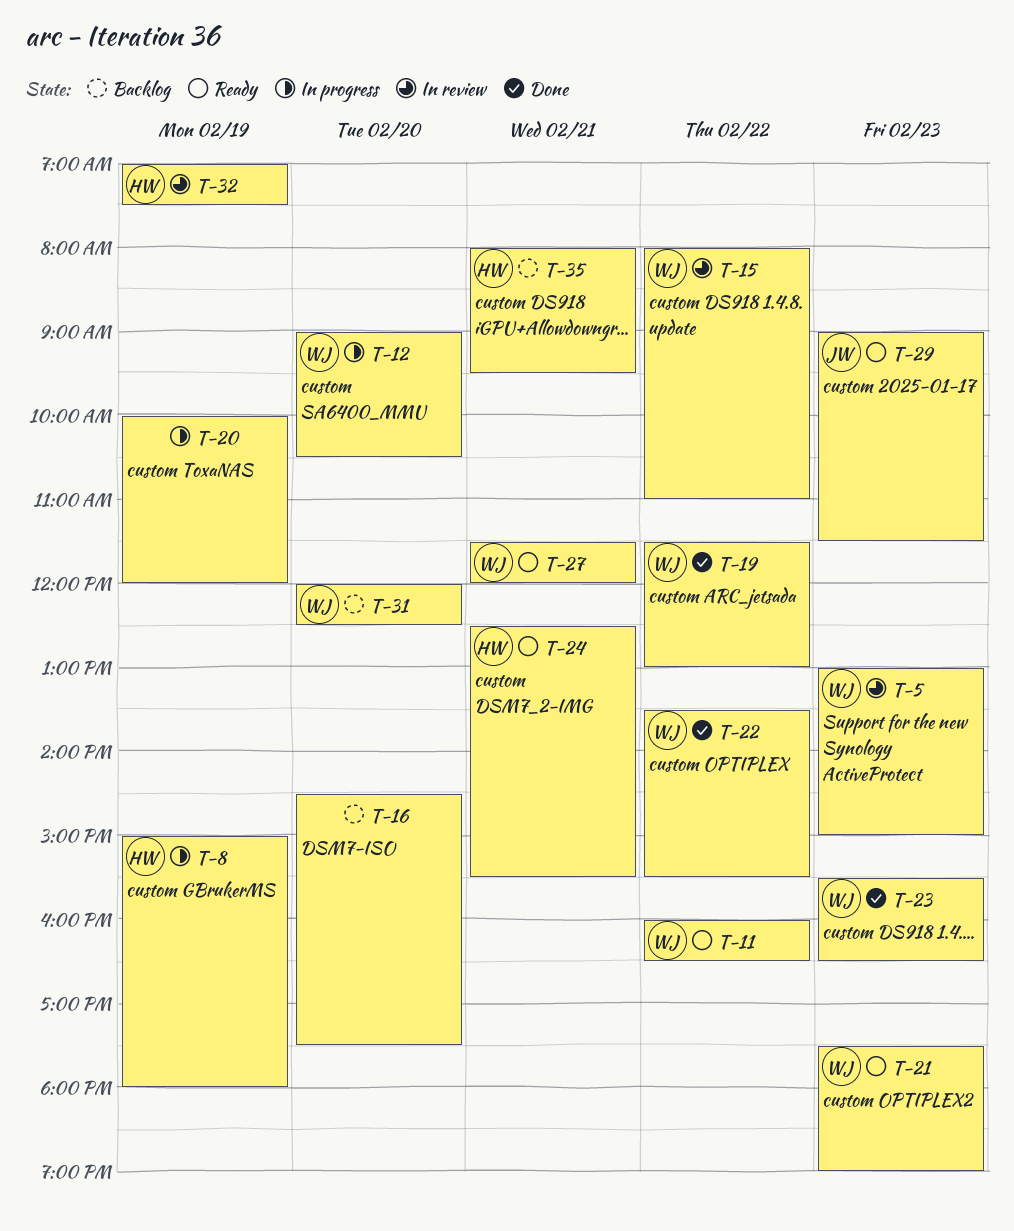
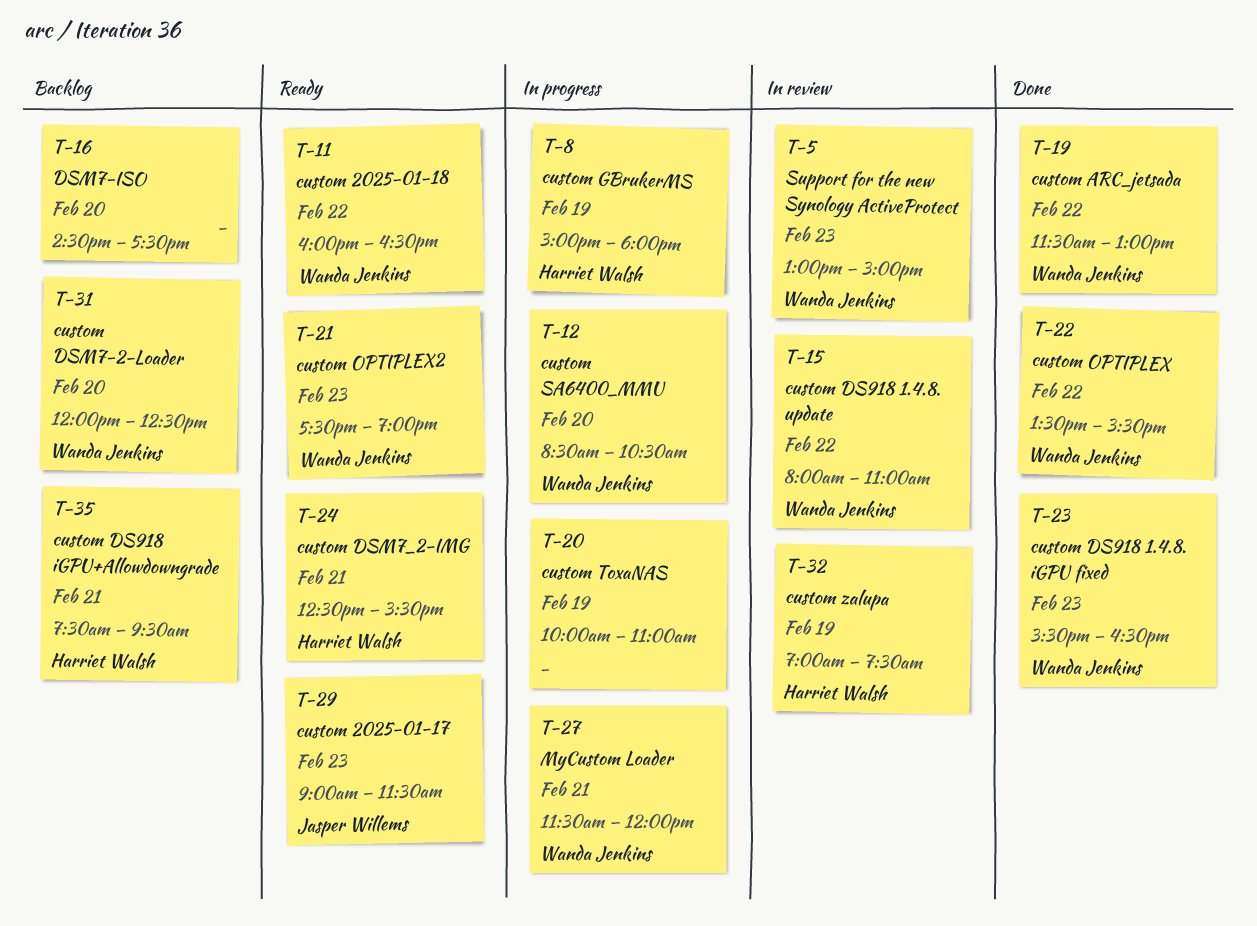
T-12, begins: 09:00 -> 08:30
T-20, ends: 12:00 -> 11:00
T-27, status: Ready -> In progress
T-35, begins: 08:00 -> 07:30

